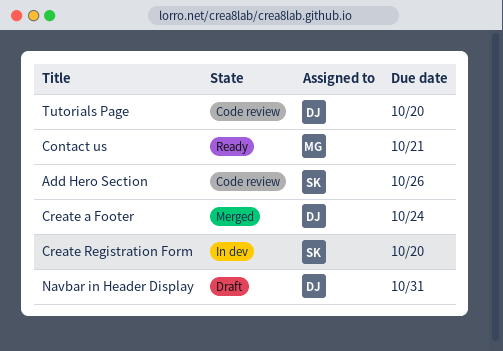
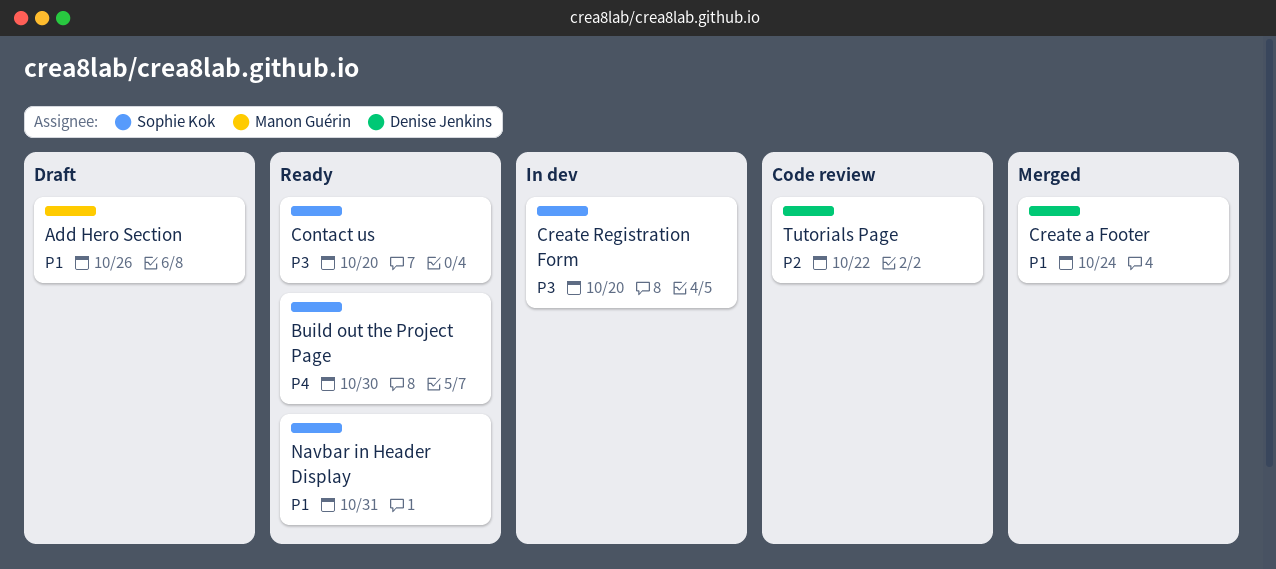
Add Hero Section, status: Code review -> Draft
Add Hero Section, owner: Sophie Kok -> Manon Guérin
Build out the Project Page: none -> present
Contact us, owner: Manon Guérin -> Sophie Kok
Contact us, due: Oct 21 -> Oct 20
Navbar in Header Display, status: Draft -> Ready
Navbar in Header Display, owner: Denise Jenkins -> Sophie Kok
Tutorials Page, due: Oct 20 -> Oct 22

